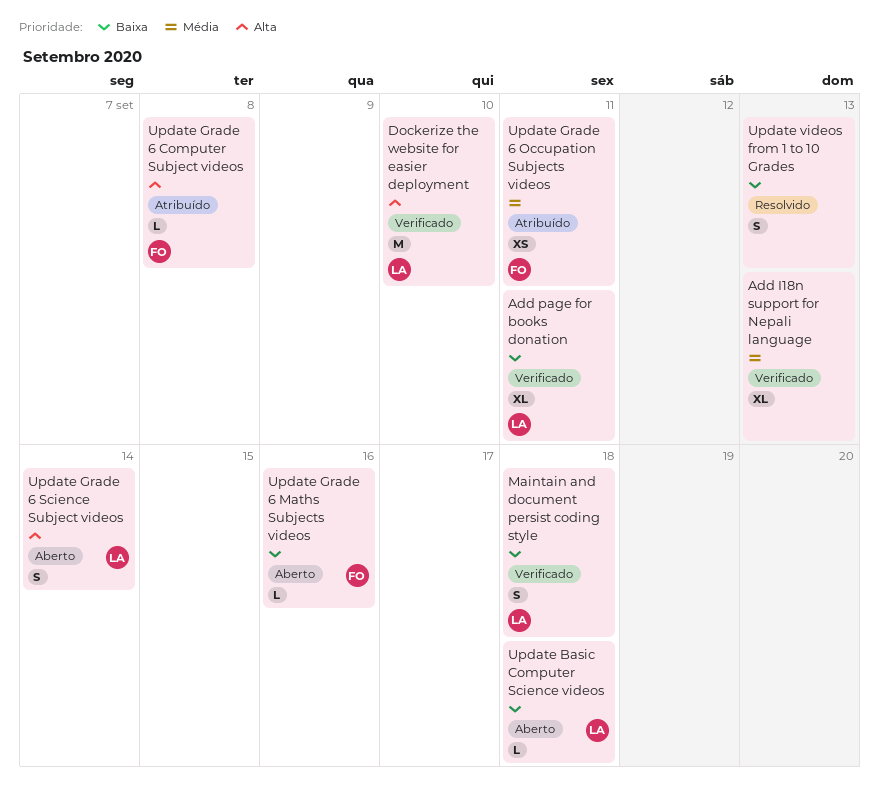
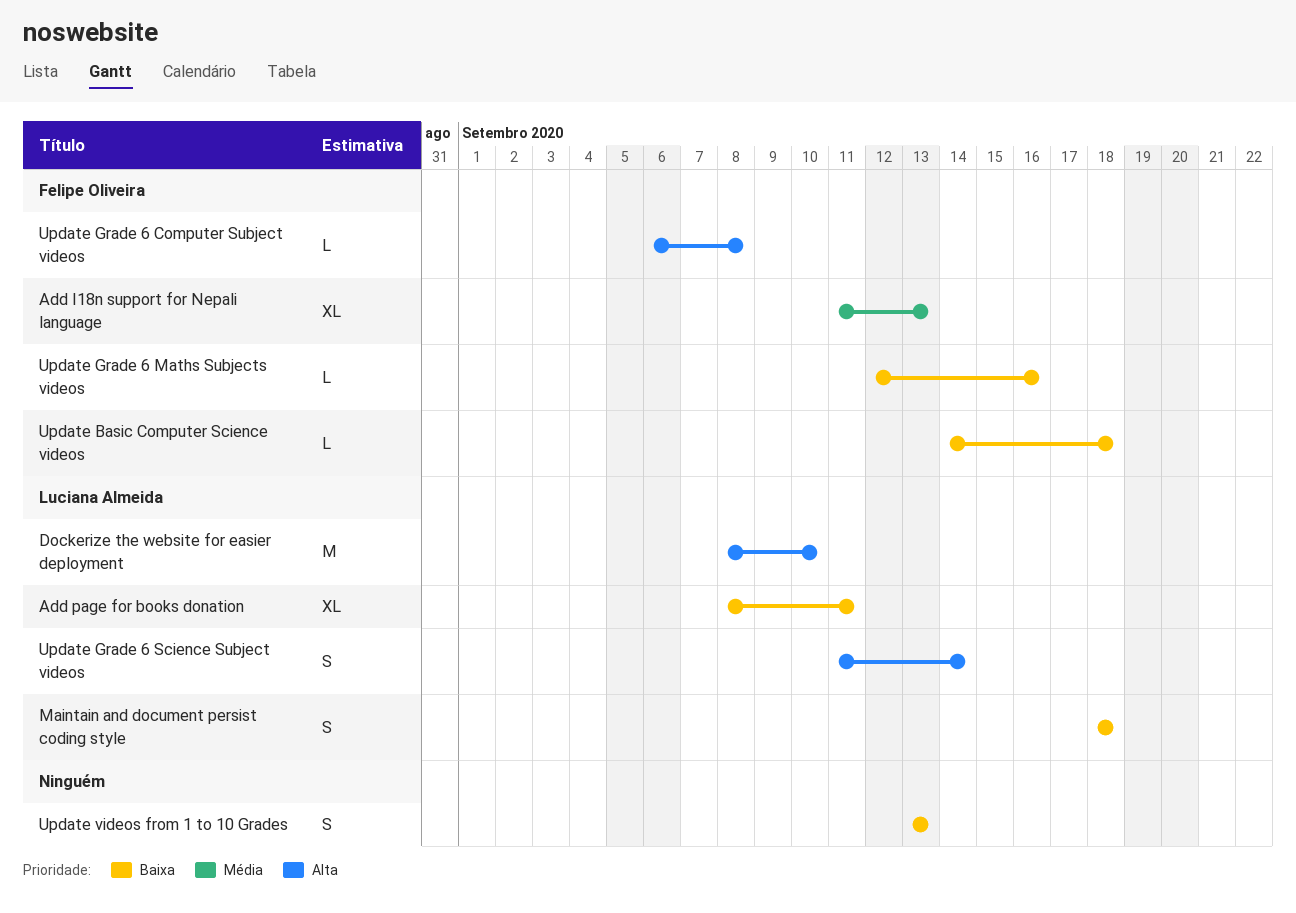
Add I18n support for Nepali language, owner: none -> Felipe Oliveira
Update Basic Computer Science videos, owner: Luciana Almeida -> Felipe Oliveira
Update Grade 6 Occupation Subjects videos: present -> none

